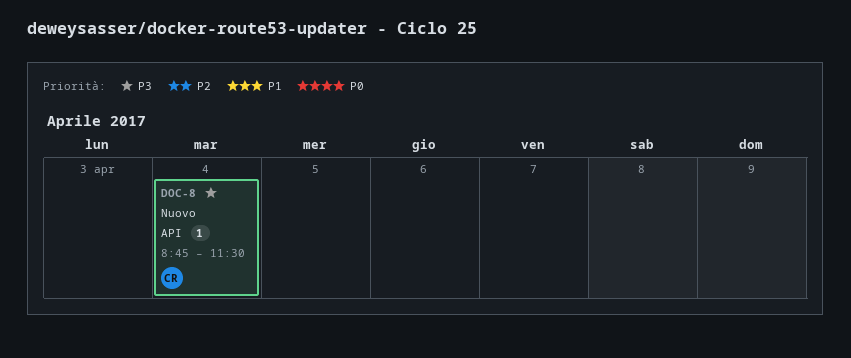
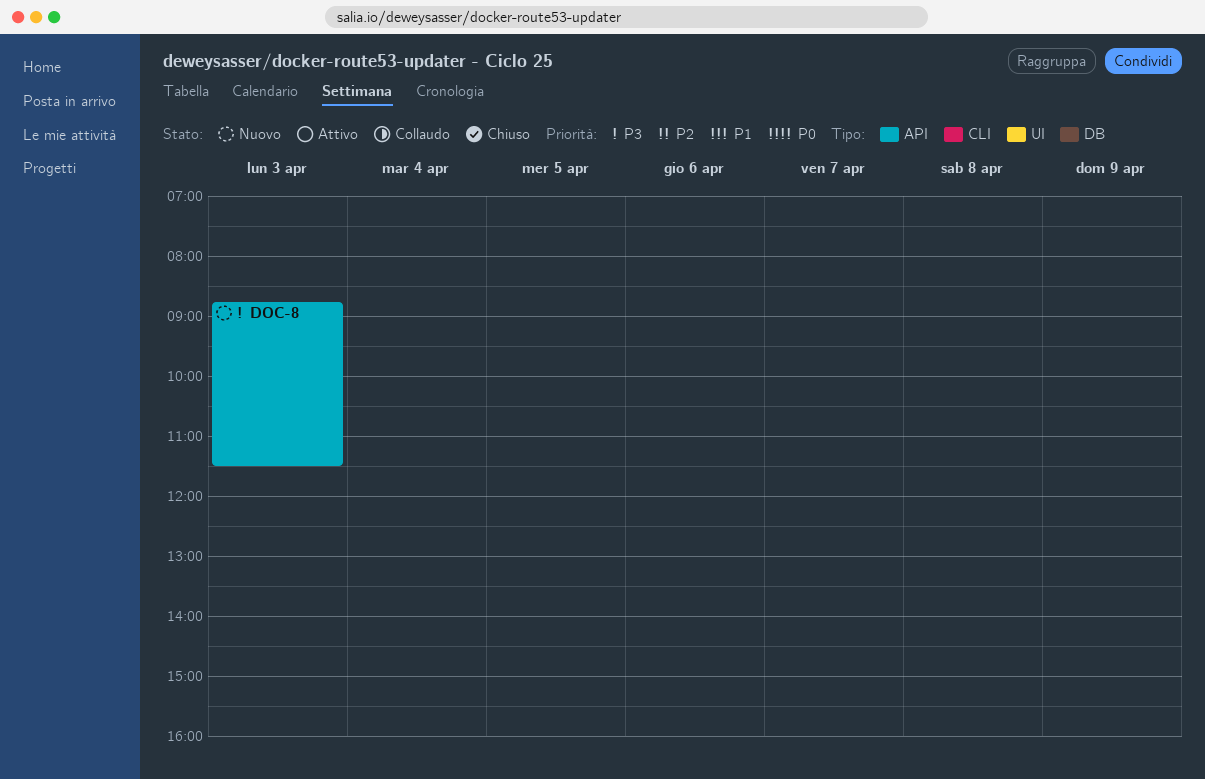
DOC-8, day: Apr 4 -> Apr 3

